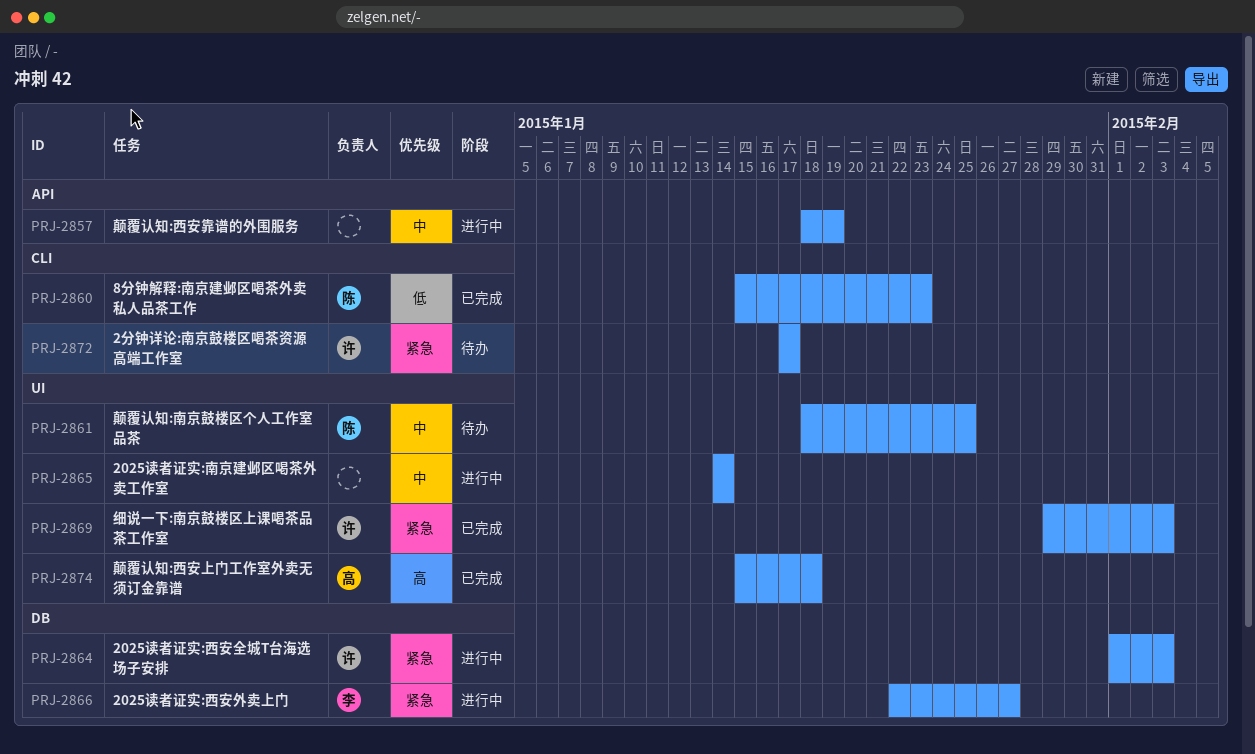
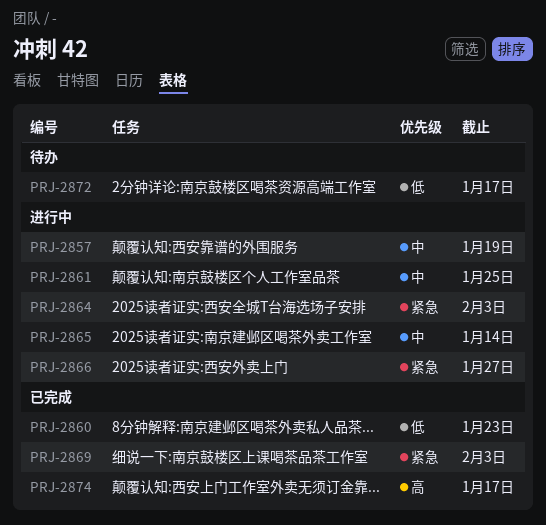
PRJ-2861, status: 待办 -> 进行中
PRJ-2872, priority: 紧急 -> 低
PRJ-2874, due: Jan 18 -> Jan 17

